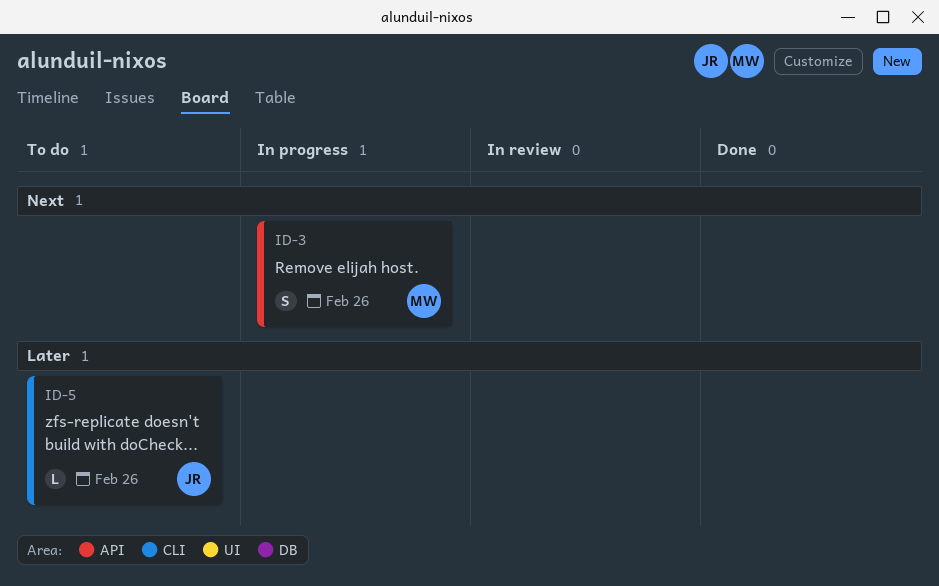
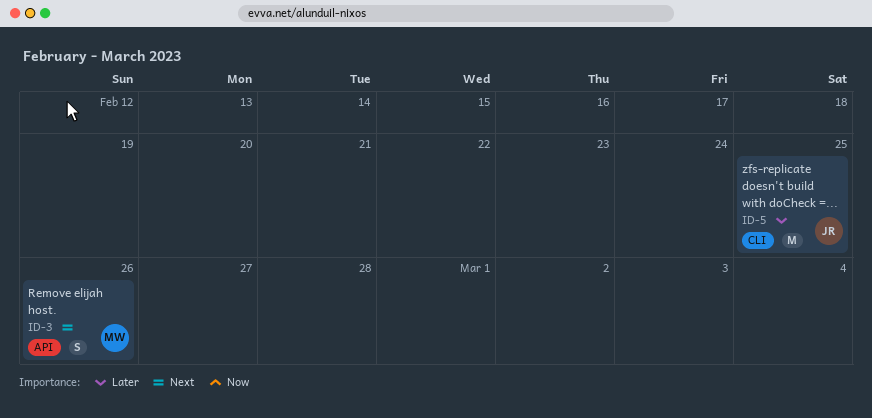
ID-5, estimate: L -> M
ID-5, due: Feb 26 -> Feb 25

